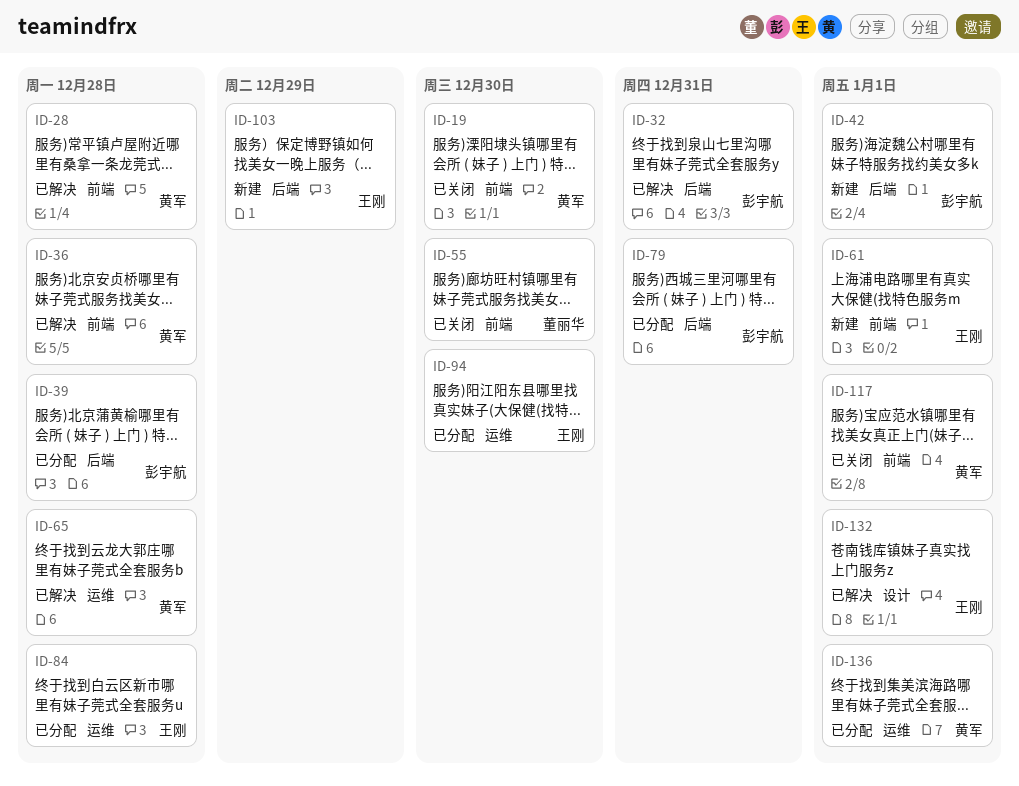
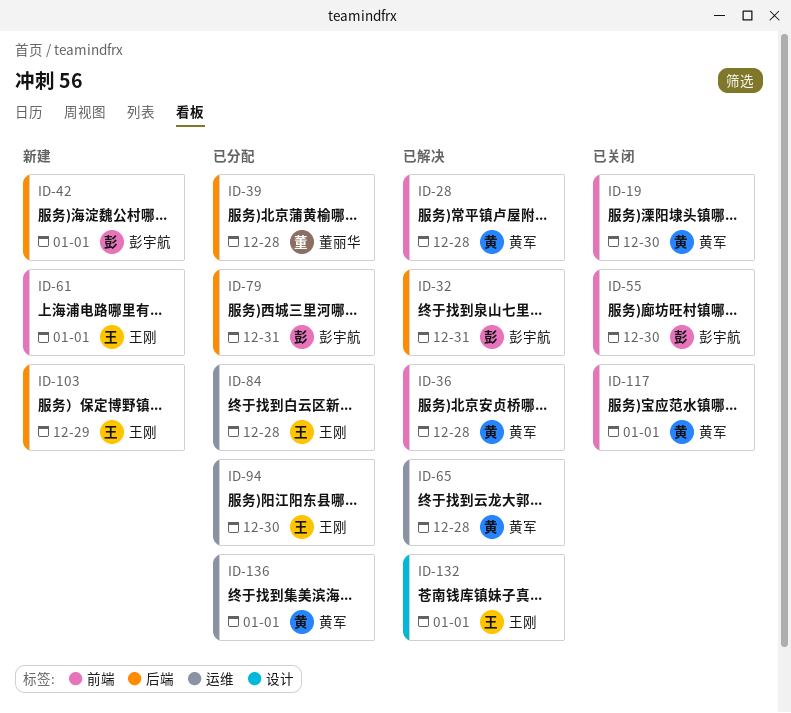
ID-39, owner: 彭宇航 -> 董丽华
ID-55, owner: 董丽华 -> 彭宇航

